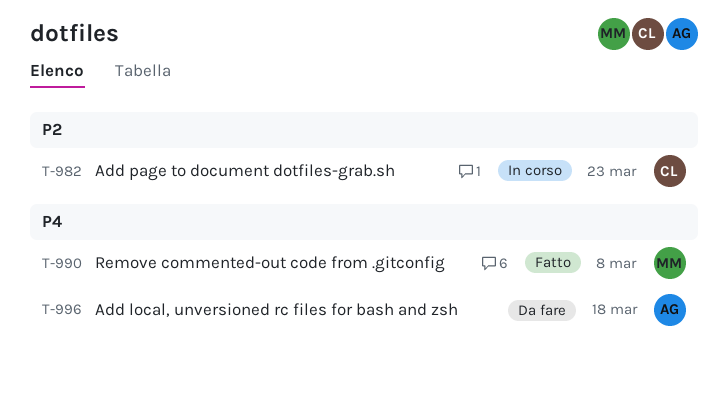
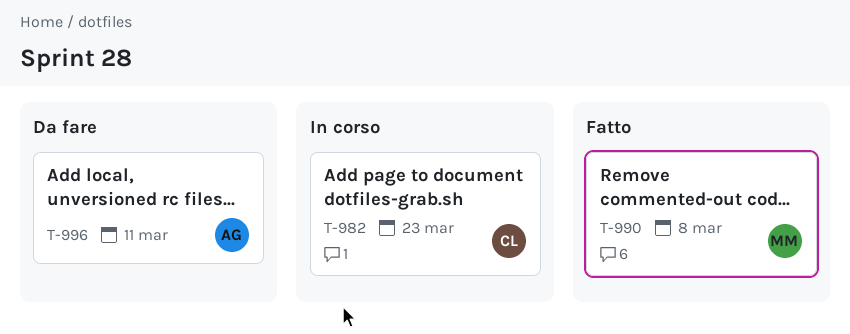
T-996, due: Mar 18 -> Mar 11

